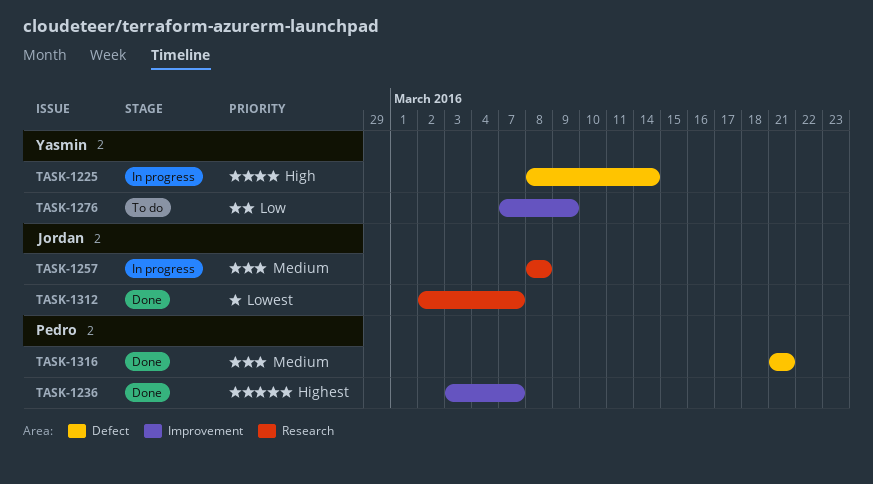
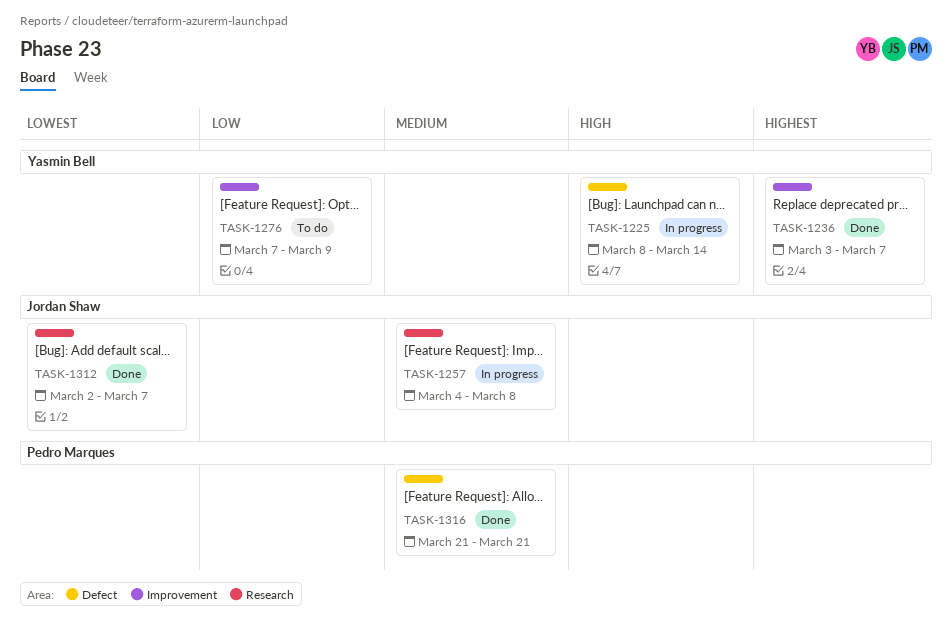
TASK-1236, owner: Pedro Marques -> Yasmin Bell
TASK-1257, start: Mar 8 -> Mar 4

